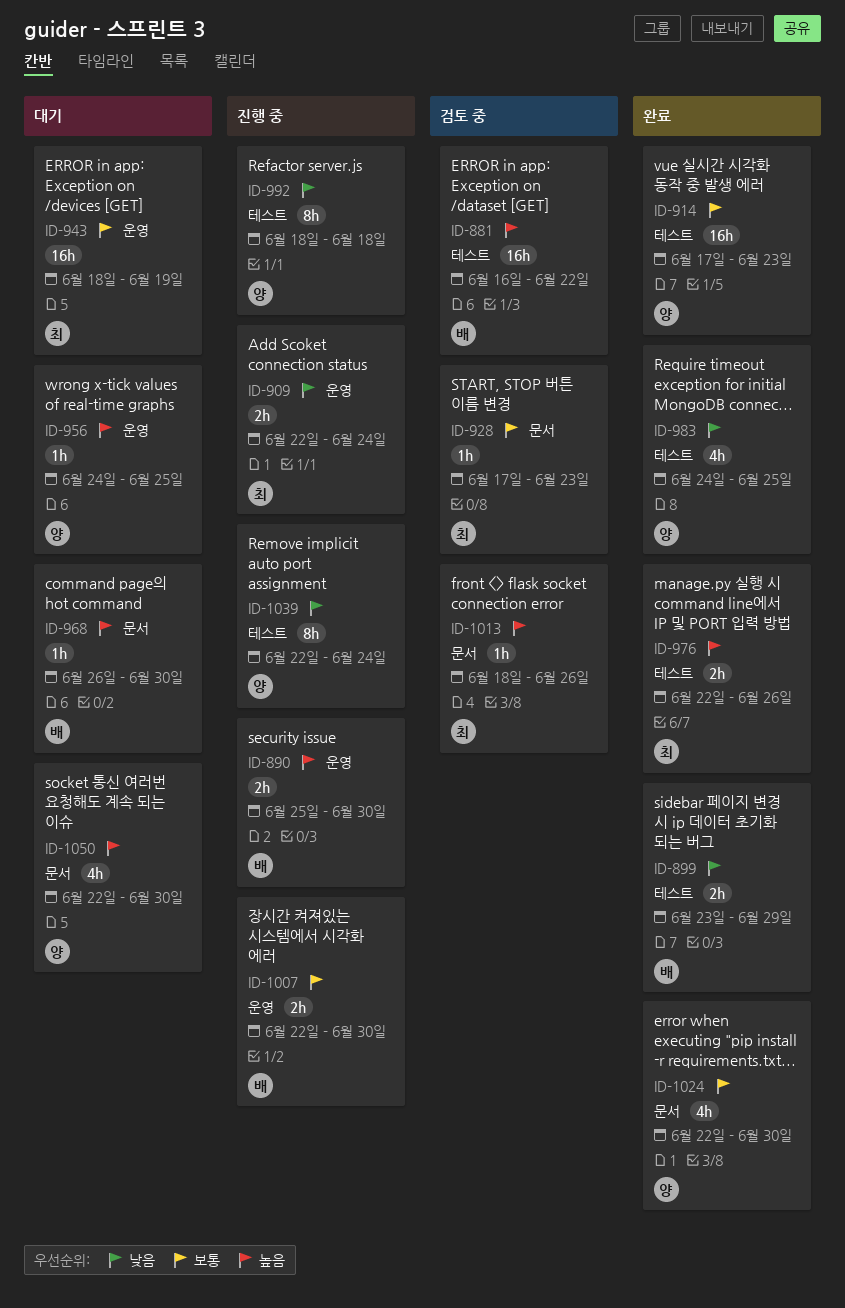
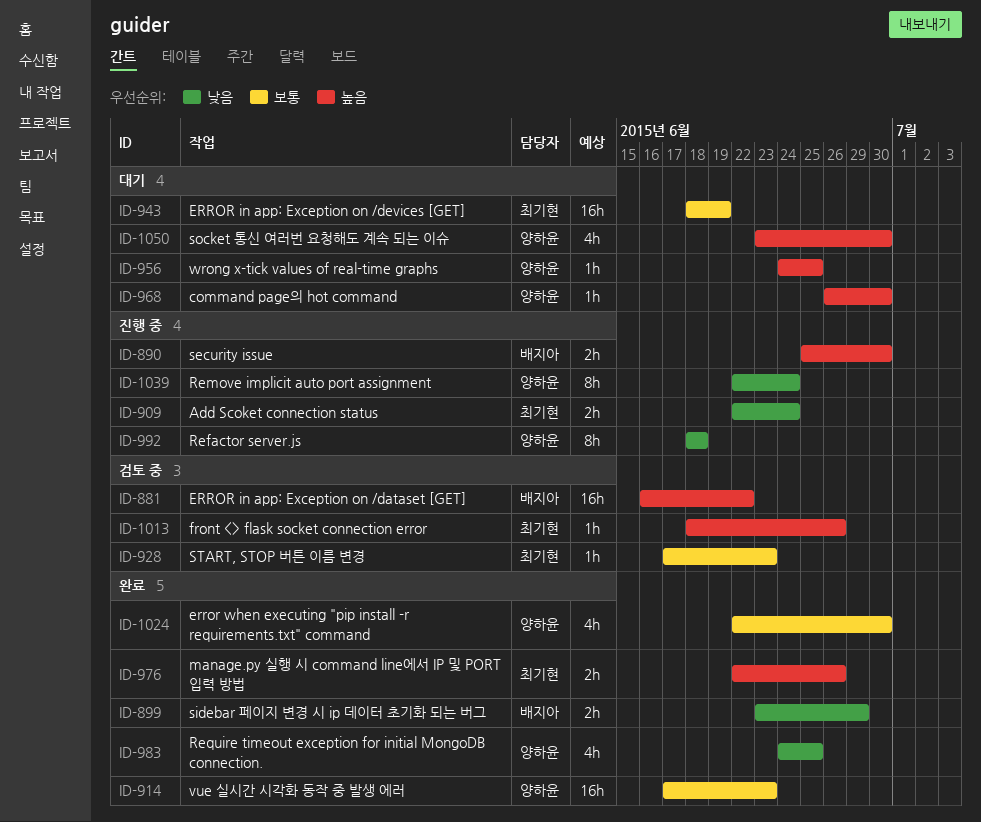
ID-968, owner: 배지아 -> 양하윤
ID-1007: present -> none
ID-1050, start: Jun 22 -> Jun 23

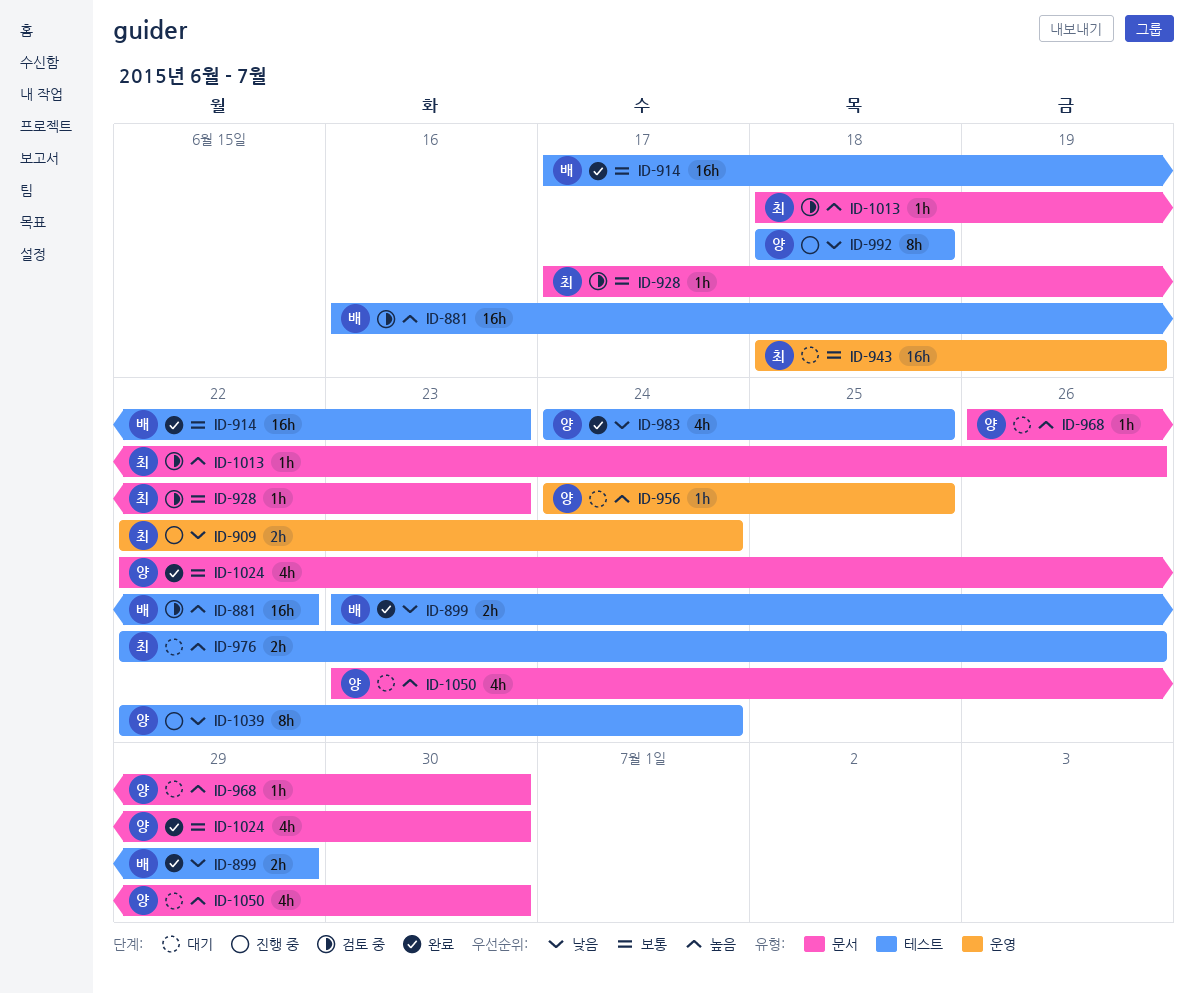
ID-890: present -> none
ID-914, owner: 양하윤 -> 배지아
ID-976, status: 완료 -> 대기

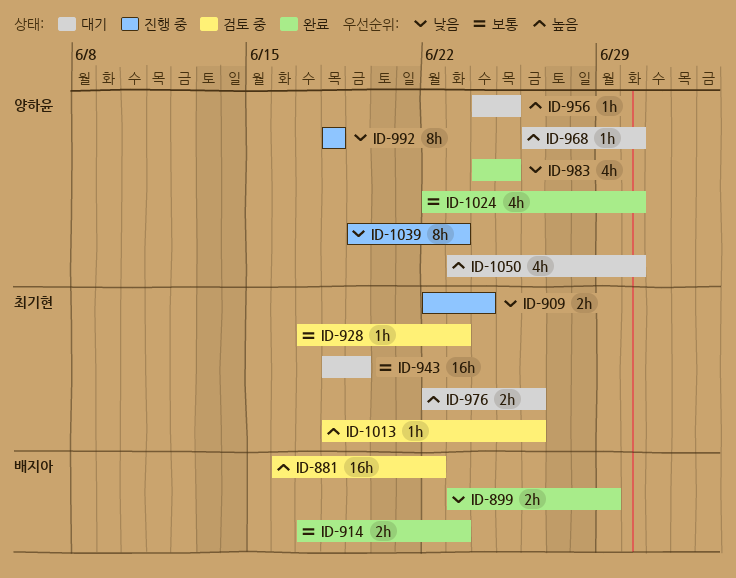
ID-914, estimate: 16h -> 2h
ID-1039, start: Jun 22 -> Jun 19
ID-1039, due: Jun 24 -> Jun 23

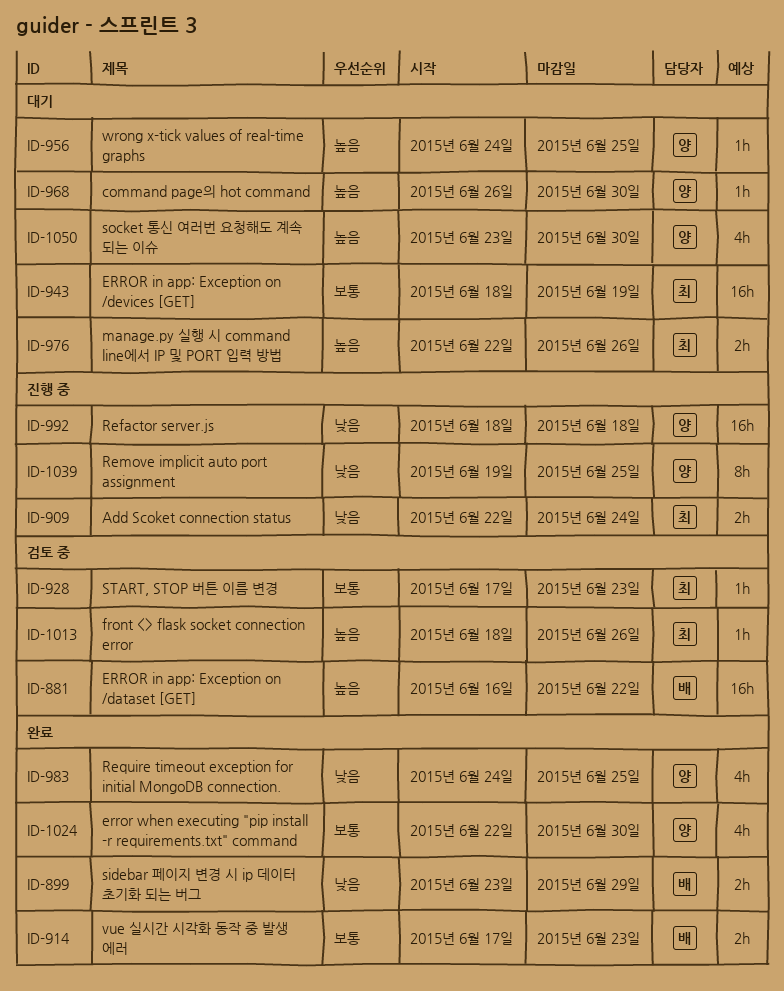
ID-992, estimate: 8h -> 16h
ID-1039, due: Jun 23 -> Jun 25

